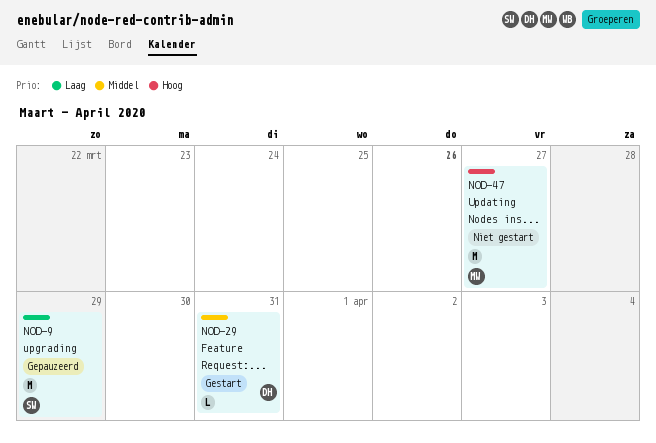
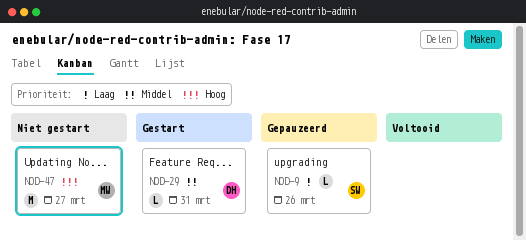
NOD-9, estimate: M -> L
NOD-9, due: Mar 29 -> Mar 26

